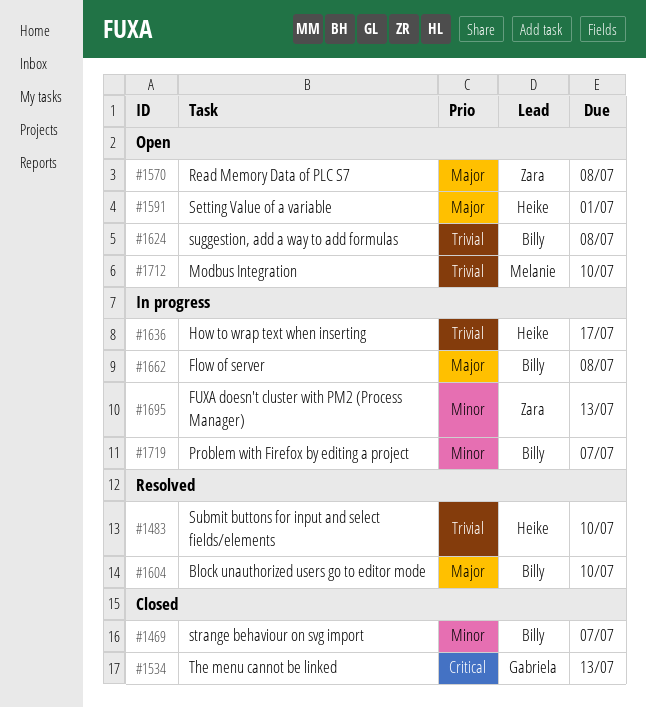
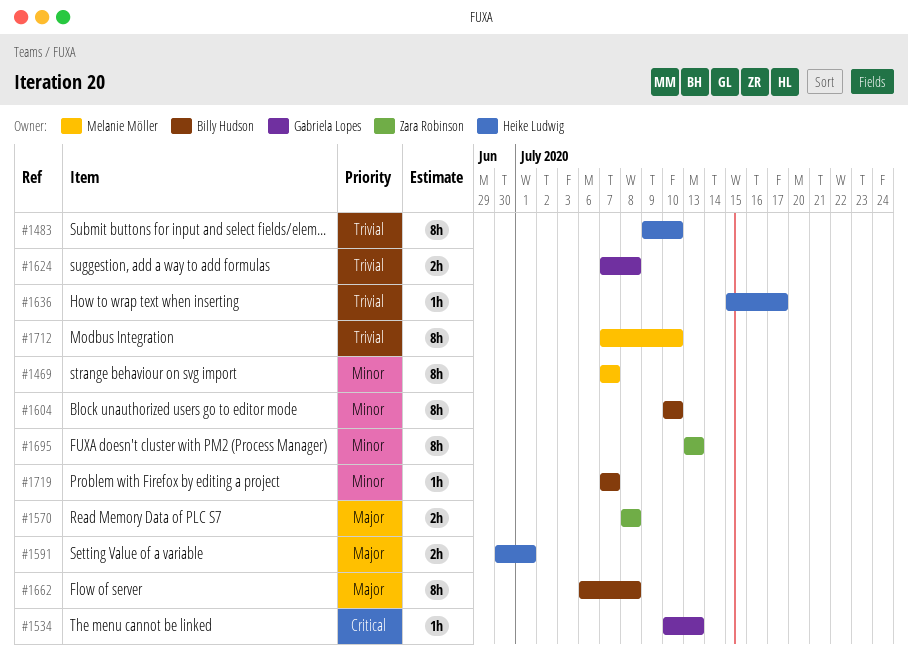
#1469, owner: Billy Hudson -> Melanie Möller
#1604, priority: Major -> Minor
#1624, owner: Billy Hudson -> Gabriela Lopes

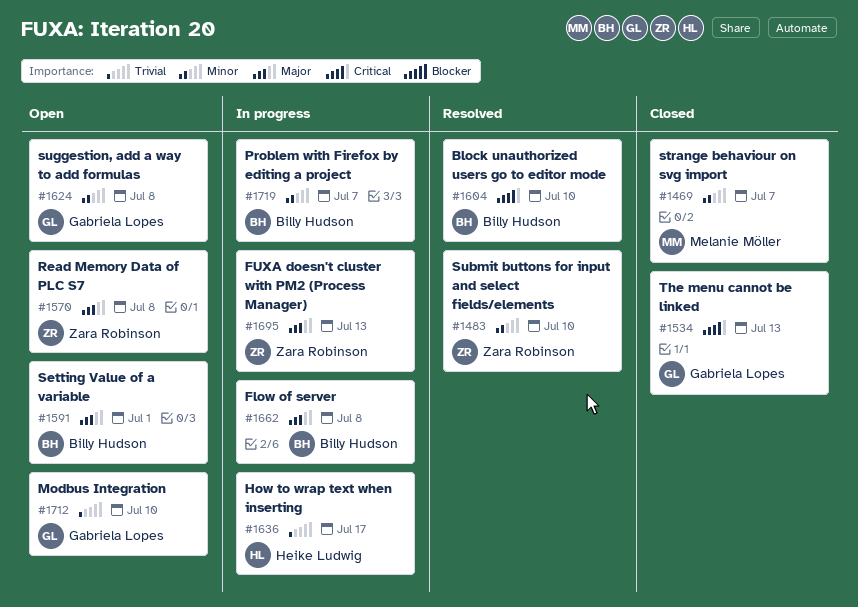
#1483, owner: Heike Ludwig -> Zara Robinson
#1483, priority: Trivial -> Minor
#1591, owner: Heike Ludwig -> Billy Hudson
#1604, priority: Minor -> Critical
#1624, priority: Trivial -> Minor
#1695, priority: Minor -> Major
#1712, owner: Melanie Möller -> Gabriela Lopes

